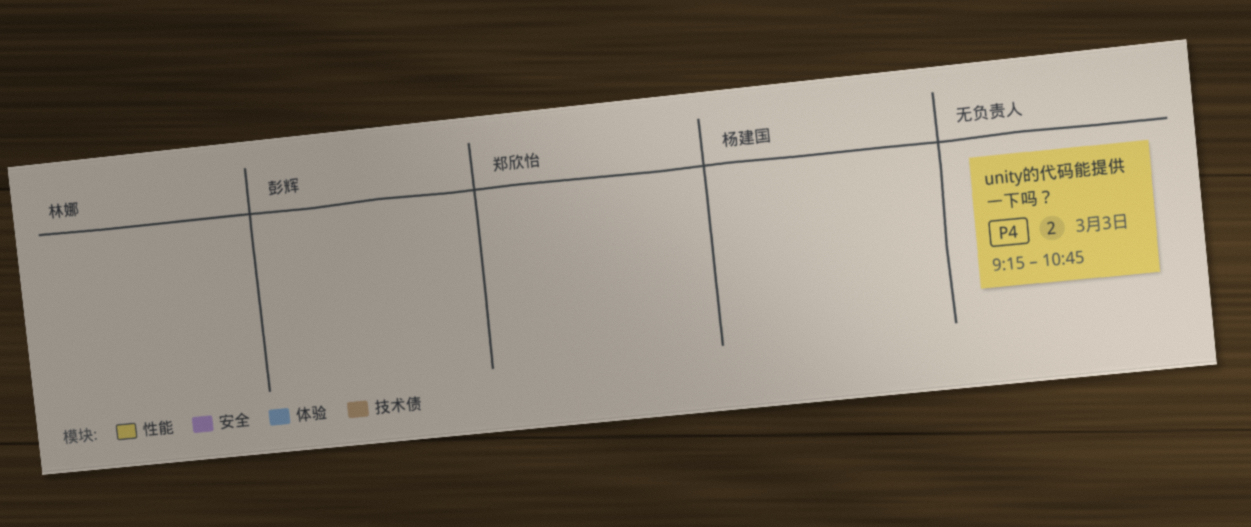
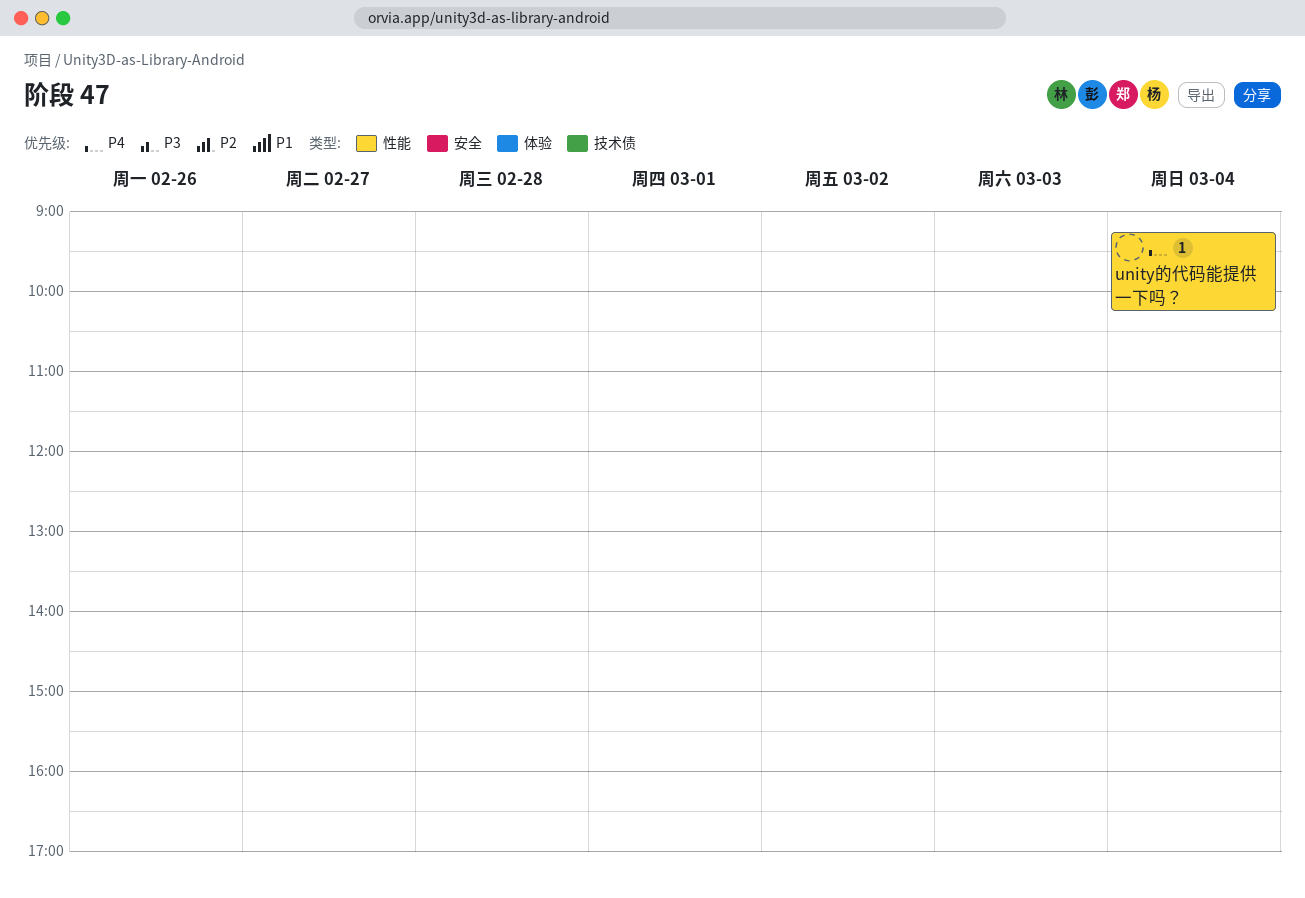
unity的代码能提供一下吗？, estimate: 2 -> 1
unity的代码能提供一下吗？, day: Mar 3 -> Mar 4
unity的代码能提供一下吗？, ends: 10:45 -> 10:15

